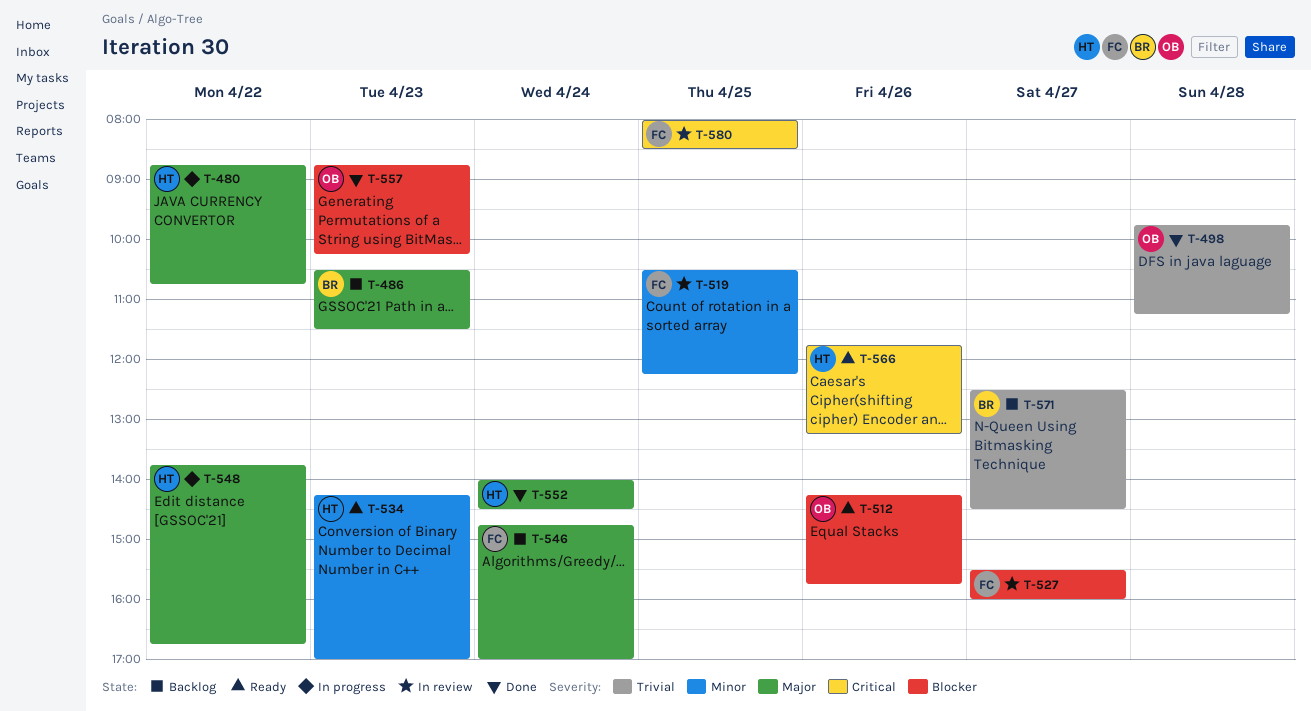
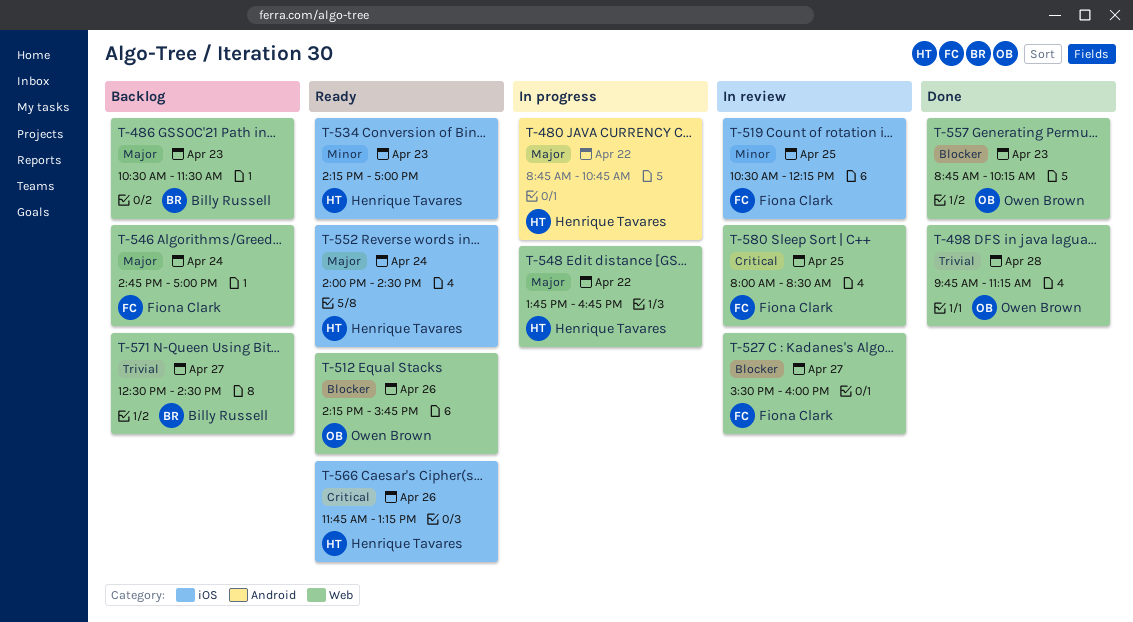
T-552, status: Done -> Ready

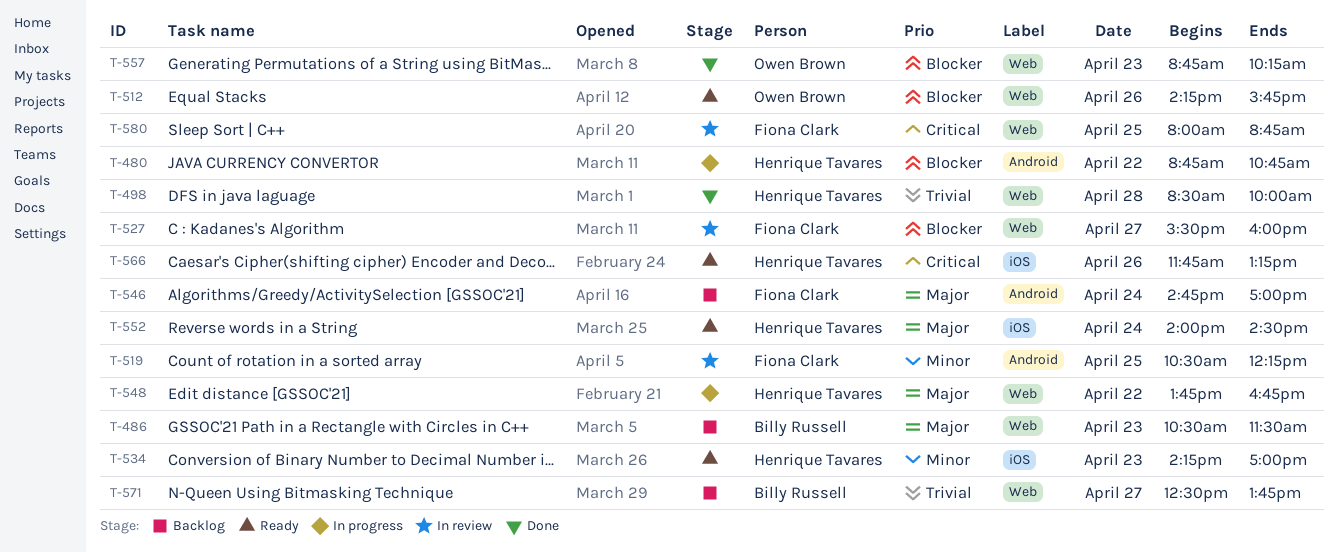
T-480, priority: Major -> Blocker
T-498, owner: Owen Brown -> Henrique Tavares
T-498, begins: 09:45 -> 08:30
T-498, ends: 11:15 -> 10:00
T-519, label: iOS -> Android
T-546, label: Web -> Android
T-571, ends: 14:30 -> 13:45
T-580, ends: 08:30 -> 08:45

